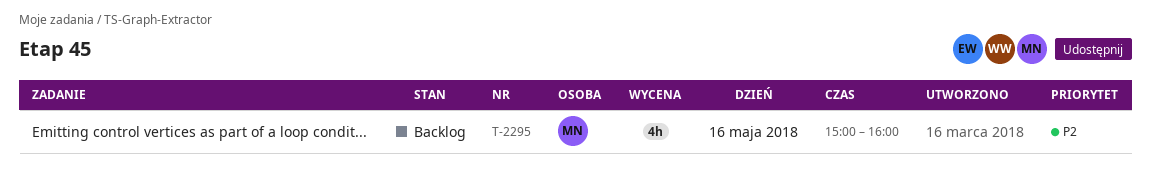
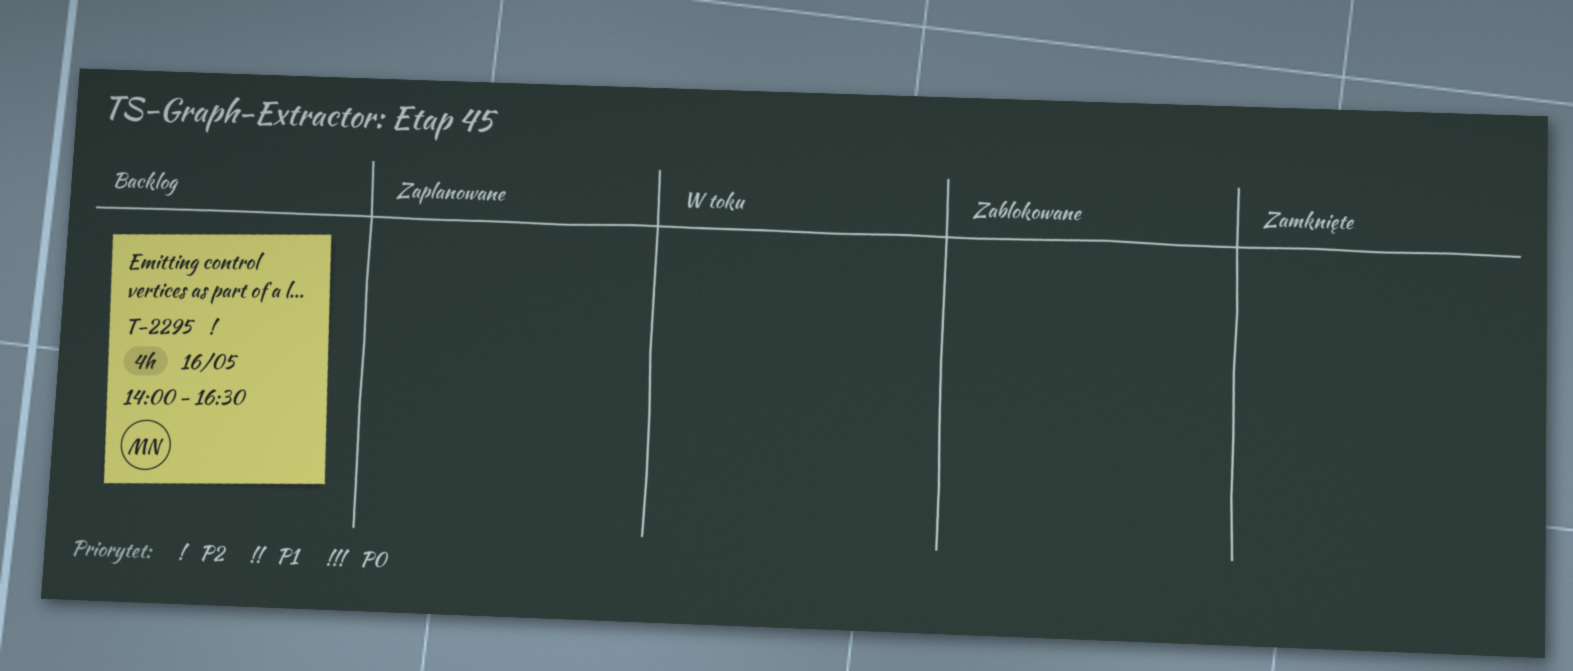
T-2295, begins: 15:00 -> 14:00
T-2295, ends: 16:00 -> 16:30

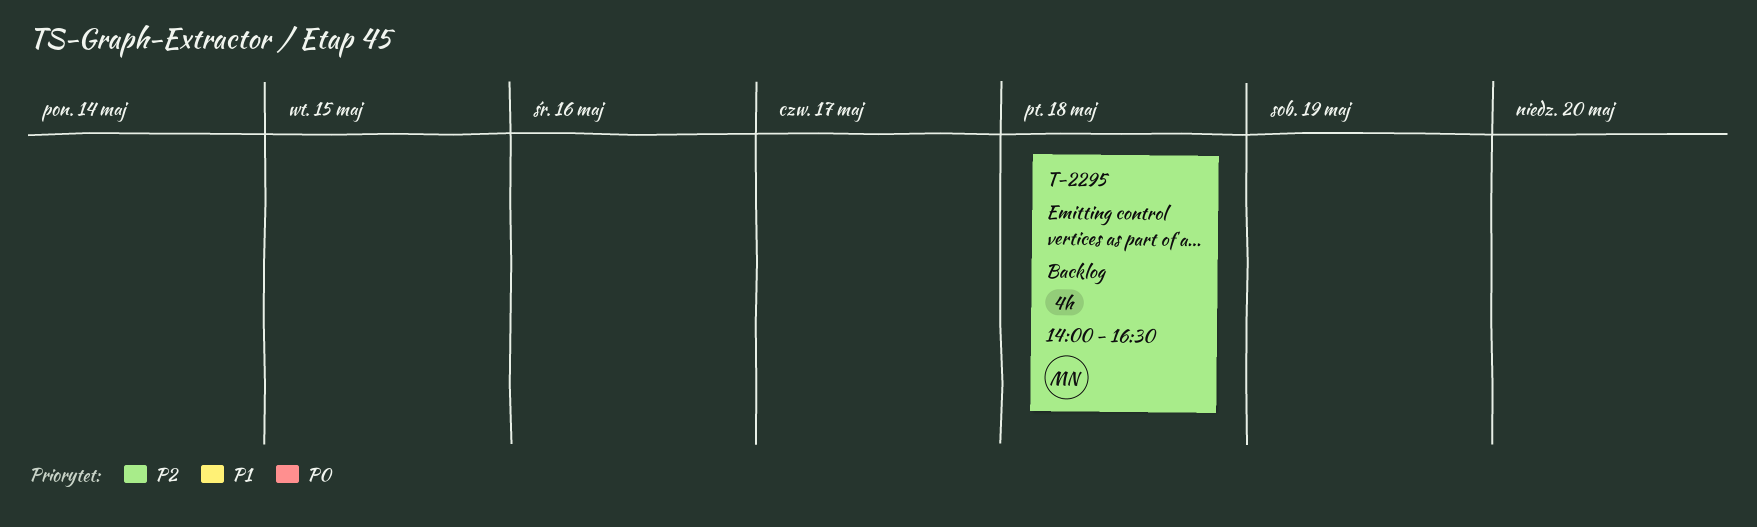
T-2295, day: May 16 -> May 18

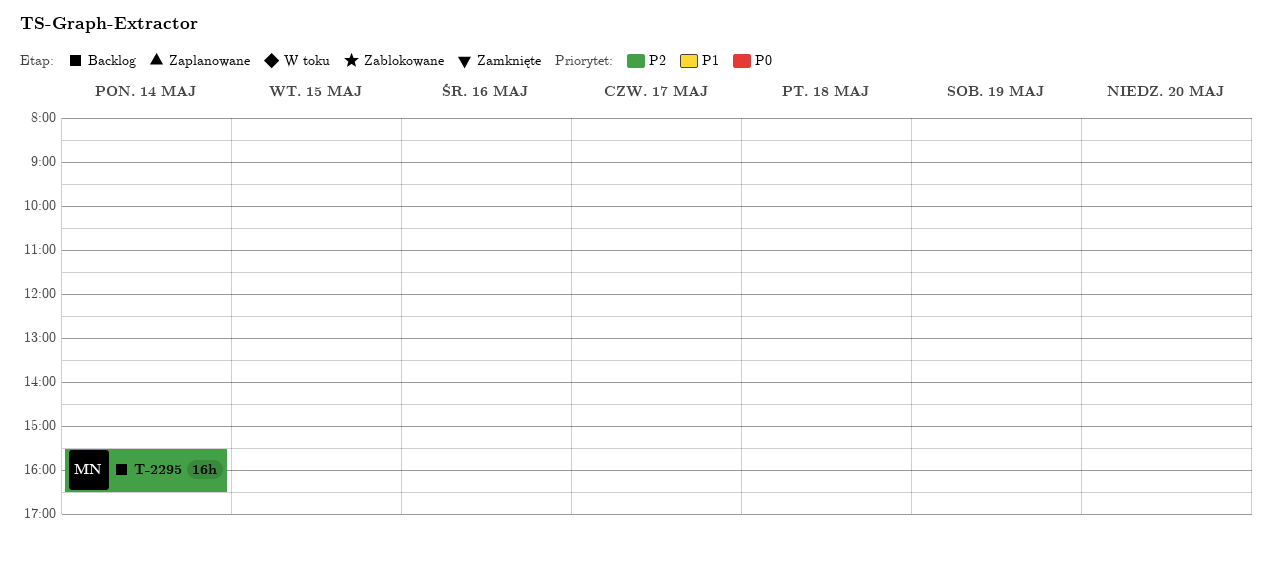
T-2295, estimate: 4h -> 16h
T-2295, day: May 18 -> May 14
T-2295, begins: 14:00 -> 15:30

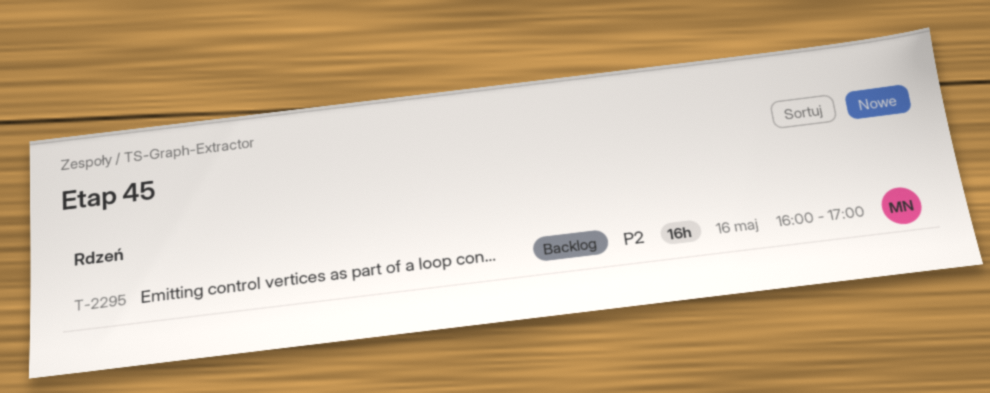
T-2295, day: May 14 -> May 16
T-2295, begins: 15:30 -> 16:00
T-2295, ends: 16:30 -> 17:00

